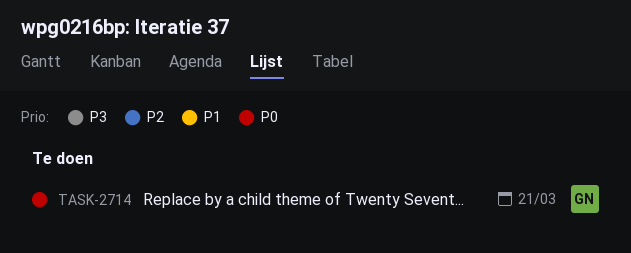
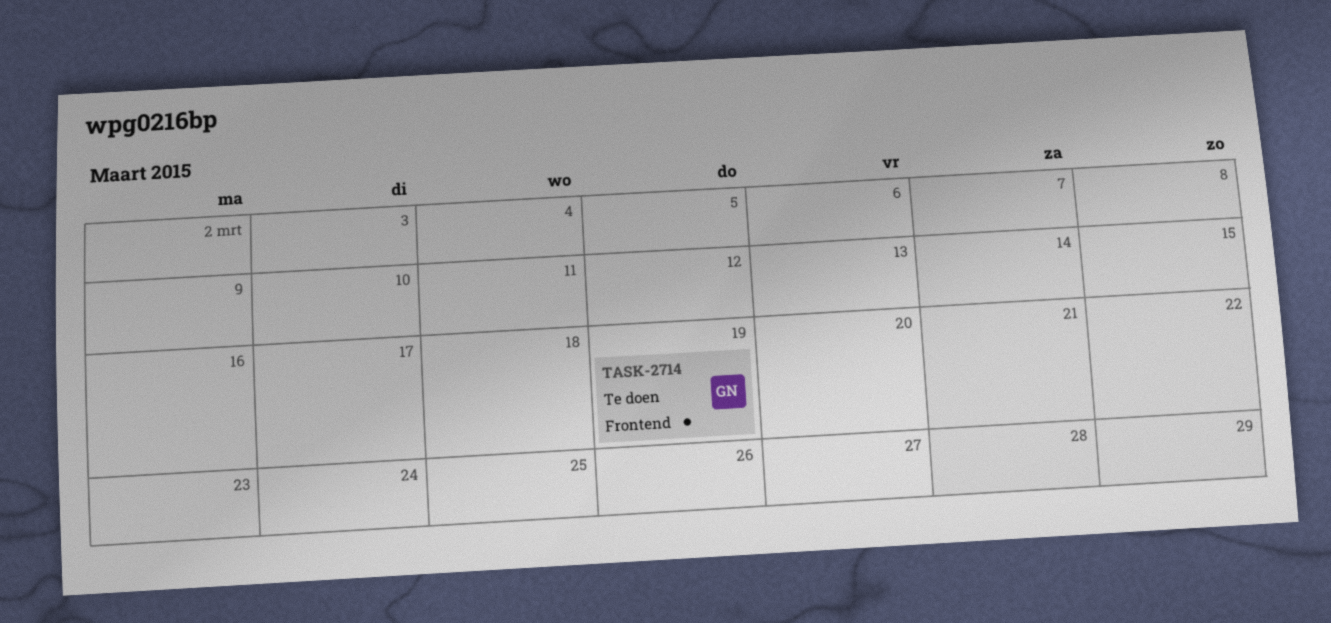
TASK-2714, due: Mar 21 -> Mar 19

